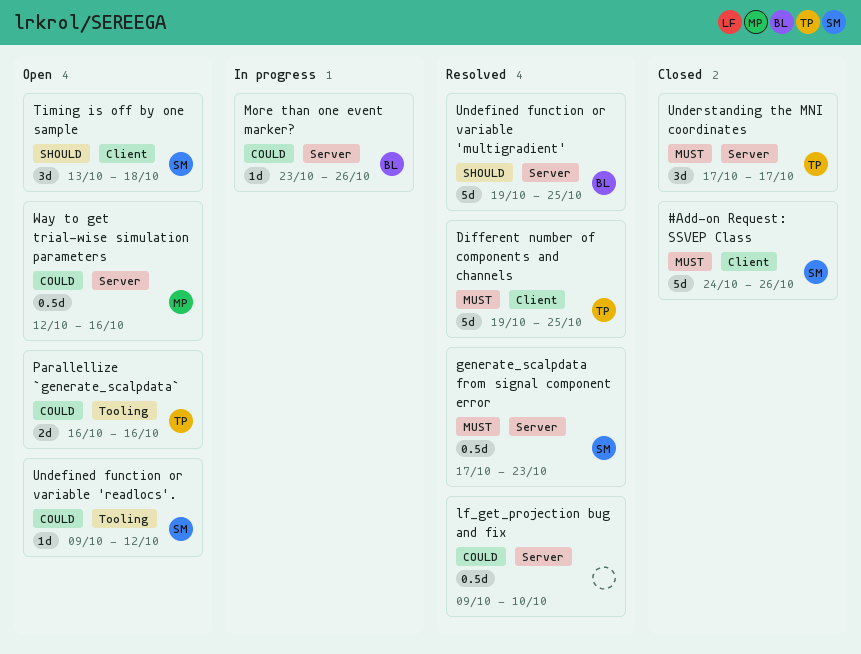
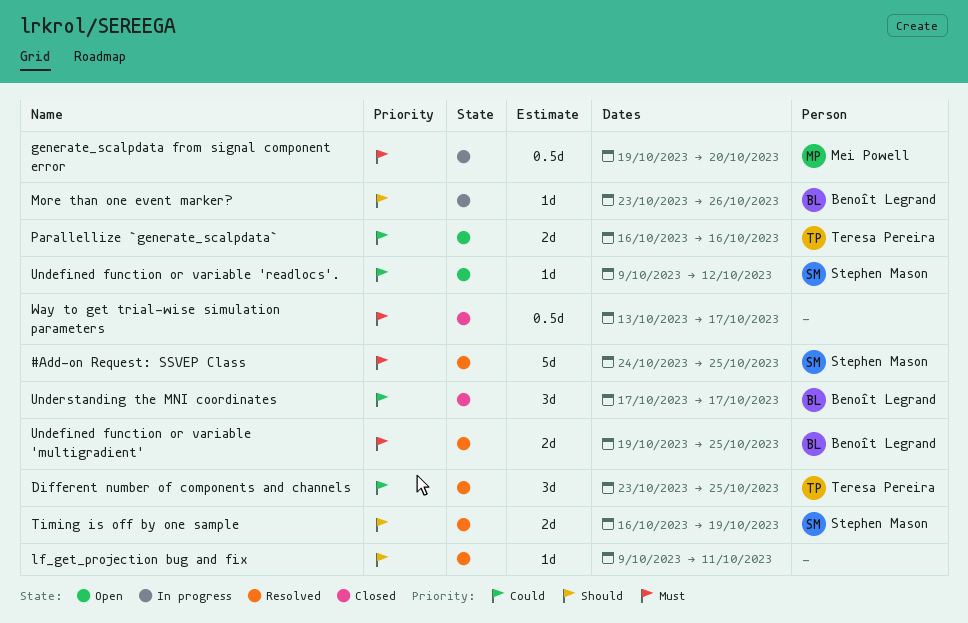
#Add-on Request: SSVEP Class, status: Closed -> Resolved
#Add-on Request: SSVEP Class, due: Oct 26 -> Oct 25
Different number of components and channels, priority: Must -> Could
Different number of components and channels, estimate: 5d -> 3d
Different number of components and channels, start: Oct 19 -> Oct 23
generate_scalpdata from signal component error, status: Resolved -> In progress
generate_scalpdata from signal component error, owner: Stephen Mason -> Mei Powell
generate_scalpdata from signal component error, start: Oct 17 -> Oct 19
generate_scalpdata from signal component error, due: Oct 23 -> Oct 20
lf_get_projection bug and fix, priority: Could -> Should
lf_get_projection bug and fix, estimate: 0.5d -> 1d
lf_get_projection bug and fix, due: Oct 10 -> Oct 11
More than one event marker?, priority: Could -> Should
Timing is off by one sample, status: Open -> Resolved
Timing is off by one sample, estimate: 3d -> 2d
Timing is off by one sample, start: Oct 13 -> Oct 16
Timing is off by one sample, due: Oct 18 -> Oct 19
Undefined function or variable 'multigradient', priority: Should -> Must
Undefined function or variable 'multigradient', estimate: 5d -> 2d
Understanding the MNI coordinates, owner: Teresa Pereira -> Benoît Legrand
Understanding the MNI coordinates, priority: Must -> Could
Way to get trial-wise simulation parameters, status: Open -> Closed
Way to get trial-wise simulation parameters, owner: Mei Powell -> none
Way to get trial-wise simulation parameters, priority: Could -> Must
Way to get trial-wise simulation parameters, start: Oct 12 -> Oct 13
Way to get trial-wise simulation parameters, due: Oct 16 -> Oct 17

